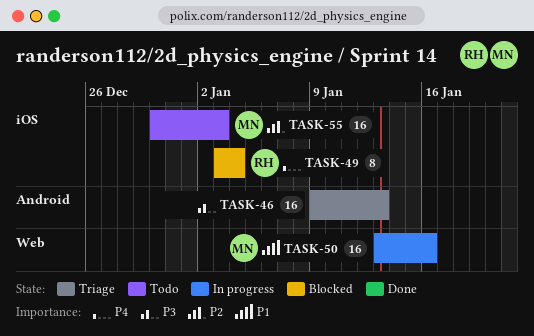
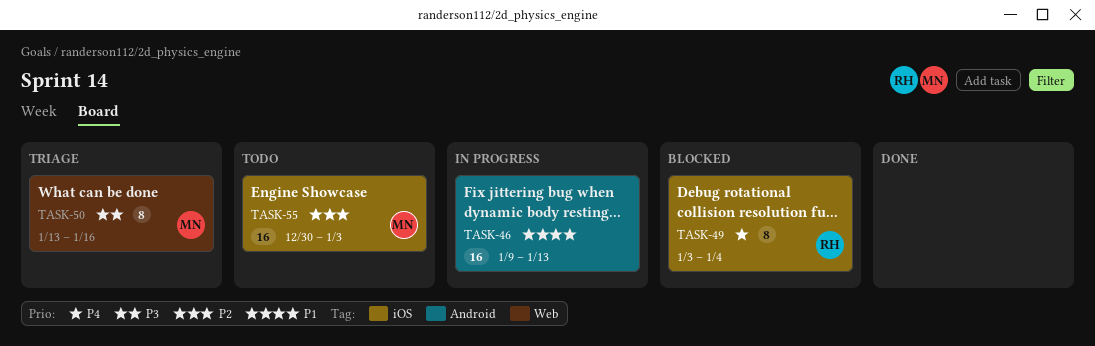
TASK-46, status: Triage -> In progress
TASK-46, priority: P3 -> P1
TASK-50, status: In progress -> Triage
TASK-50, priority: P1 -> P3
TASK-50, estimate: 16 -> 8

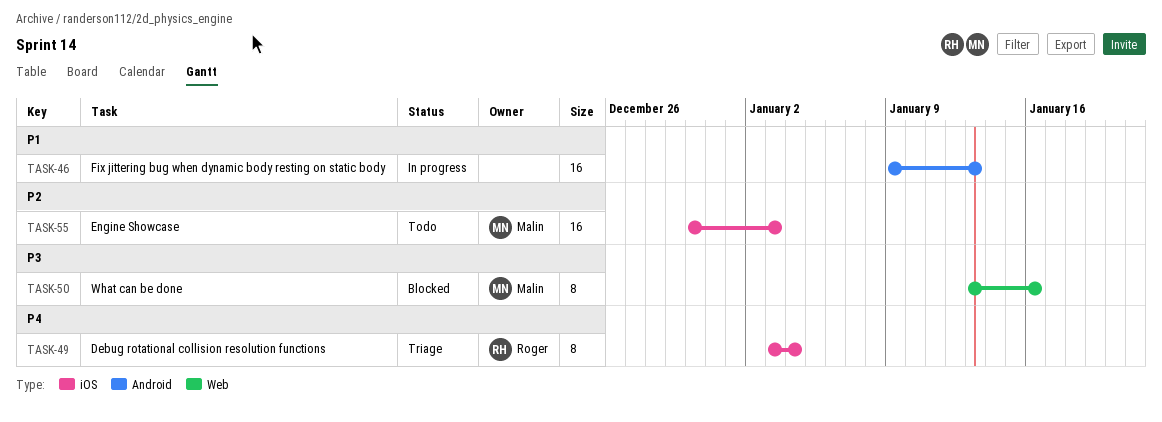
TASK-49, status: Blocked -> Triage
TASK-50, status: Triage -> Blocked

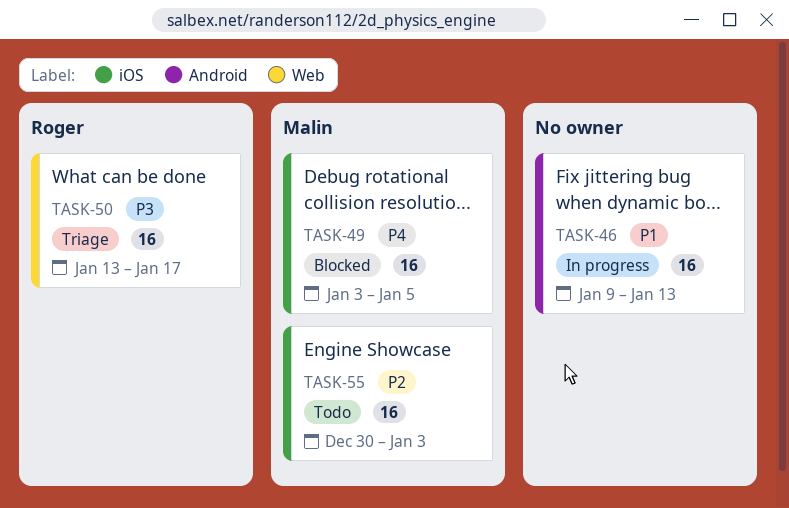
TASK-49, status: Triage -> Blocked
TASK-49, owner: Roger -> Malin
TASK-49, estimate: 8 -> 16
TASK-49, due: Jan 4 -> Jan 5
TASK-50, status: Blocked -> Triage
TASK-50, owner: Malin -> Roger
TASK-50, estimate: 8 -> 16
TASK-50, due: Jan 16 -> Jan 17

